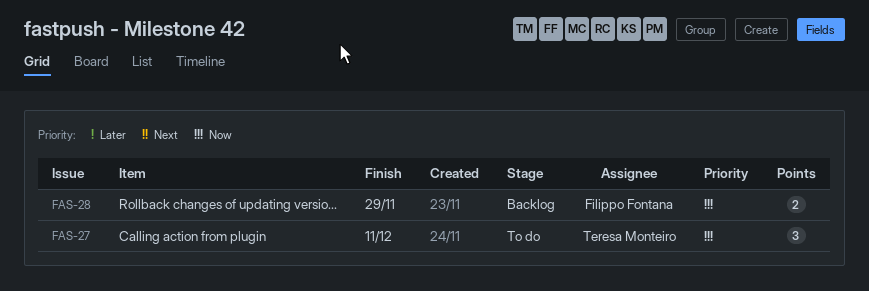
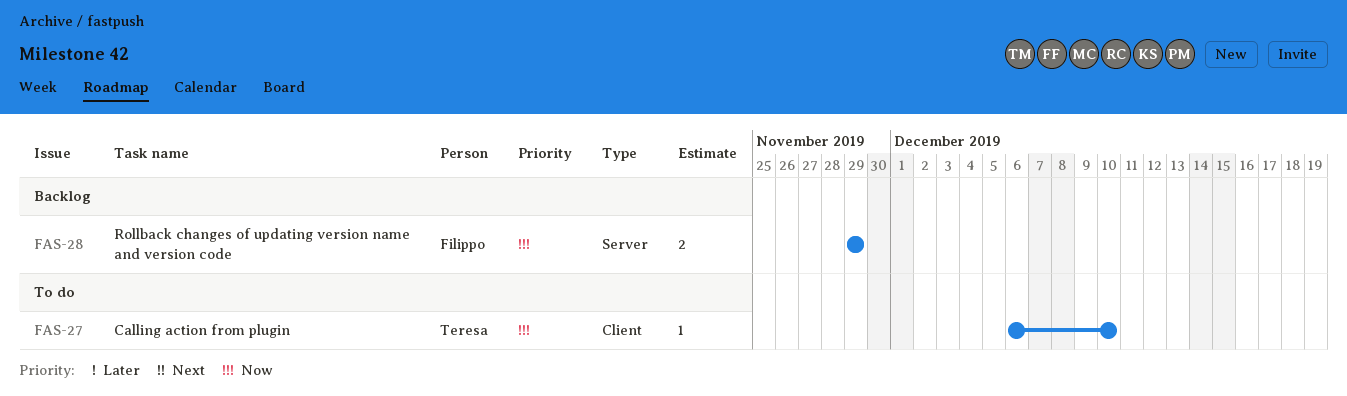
FAS-27, estimate: 3 -> 1
FAS-27, due: Dec 11 -> Dec 10

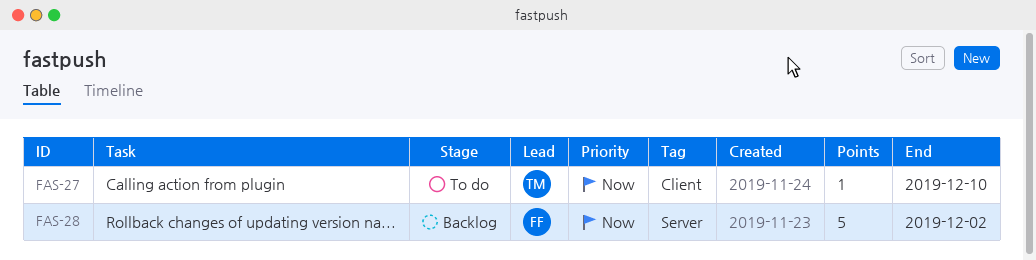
FAS-28, estimate: 2 -> 5
FAS-28, due: Nov 29 -> Dec 2

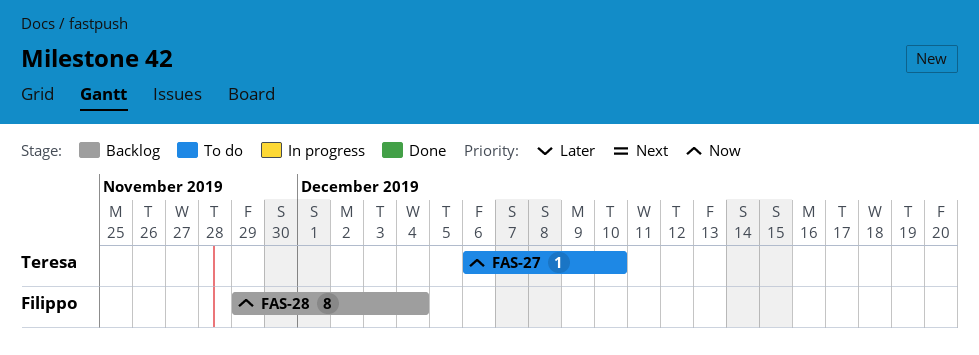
FAS-28, estimate: 5 -> 8
FAS-28, due: Dec 2 -> Dec 4

